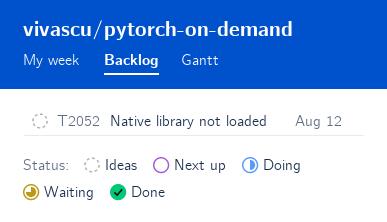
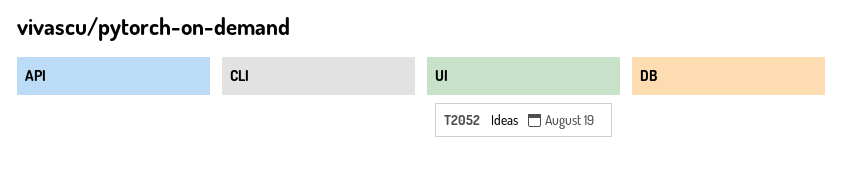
T2052, due: Aug 12 -> Aug 19

